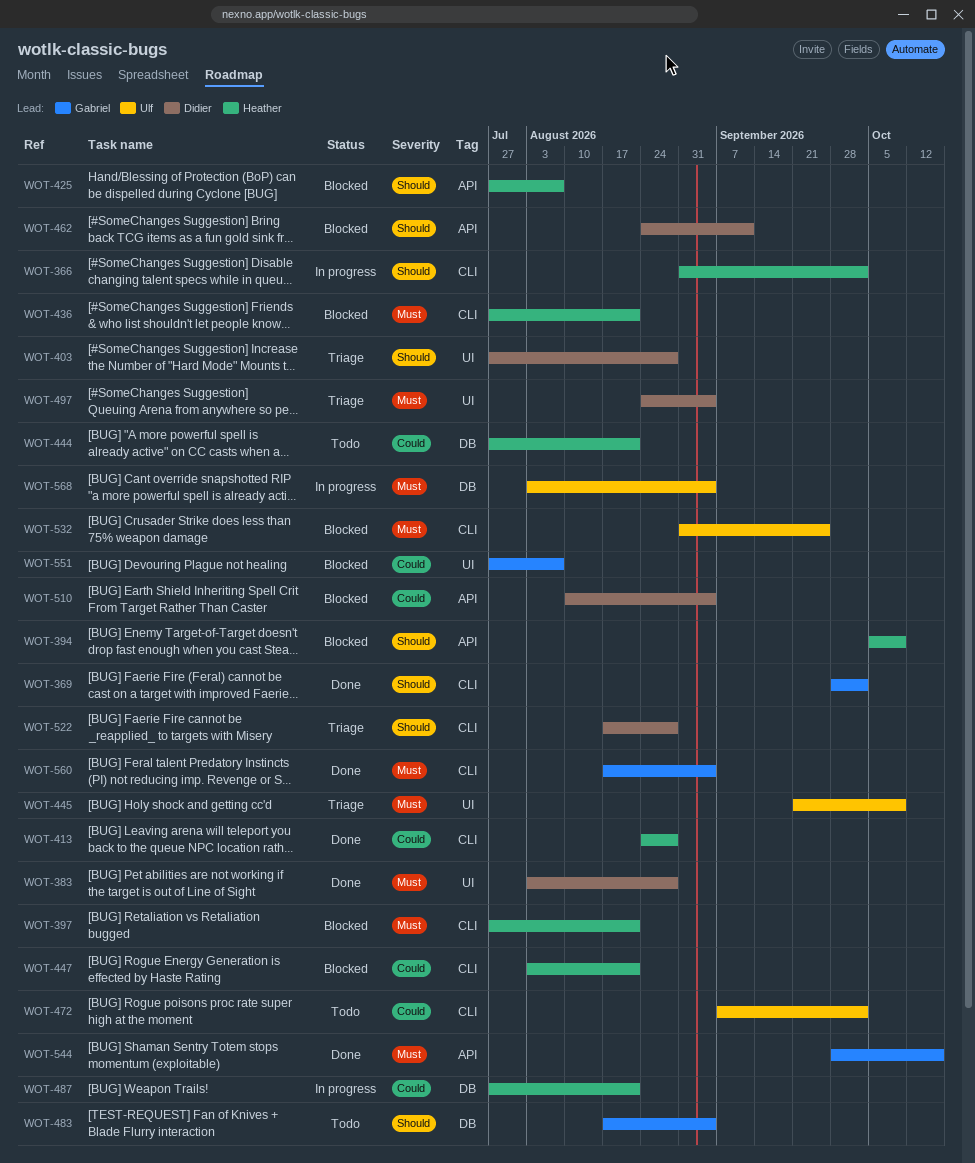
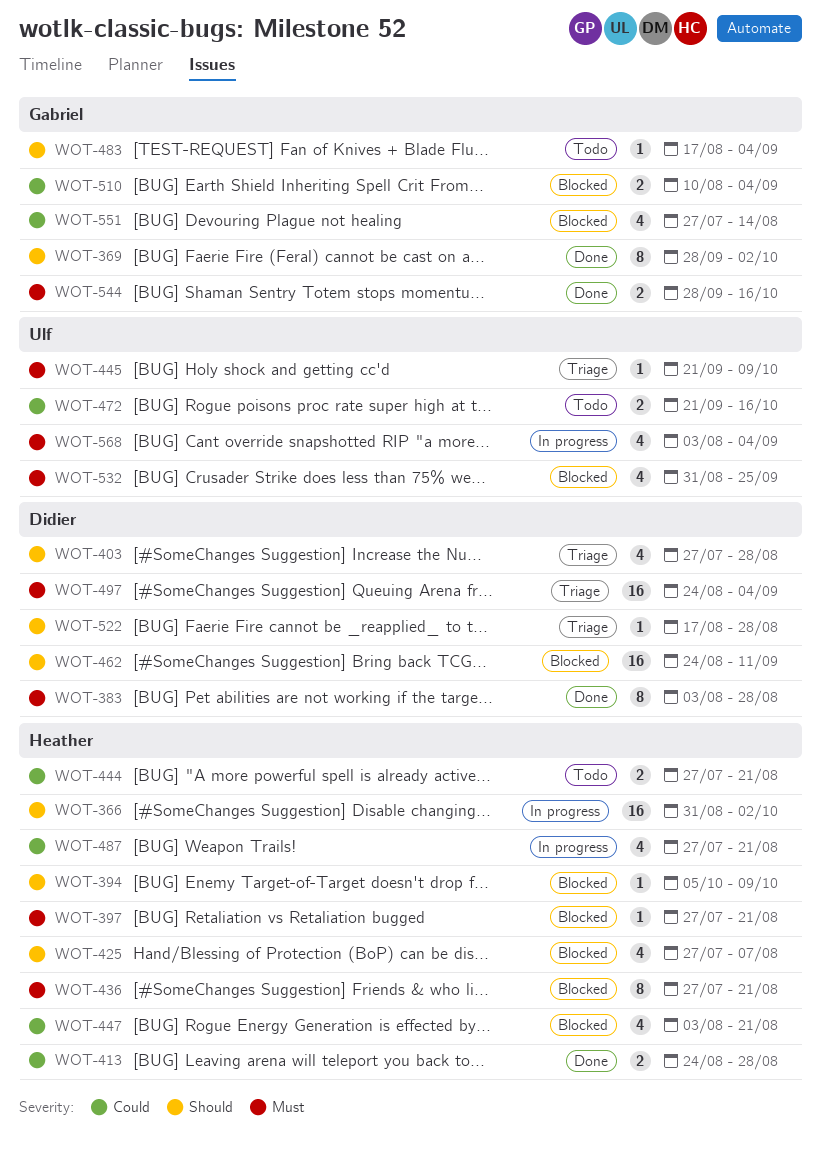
WOT-472, start: Sep 7 -> Sep 21
WOT-472, due: Oct 2 -> Oct 16
WOT-510, owner: Didier -> Gabriel
WOT-551, due: Aug 7 -> Aug 14
WOT-560: present -> none

